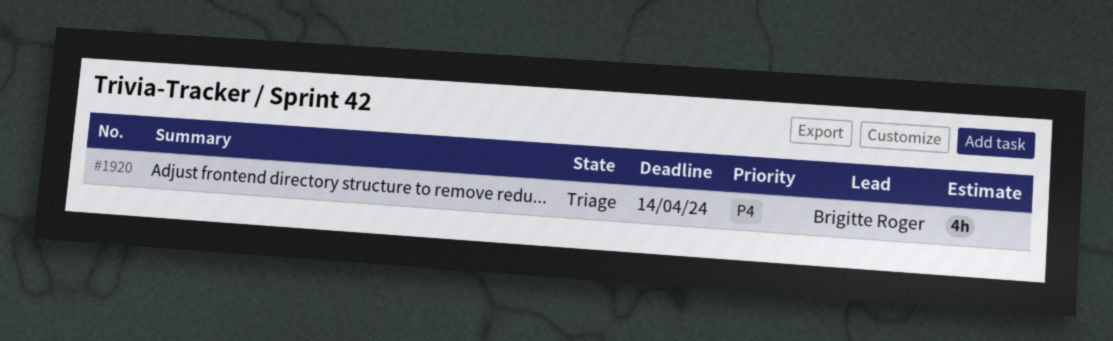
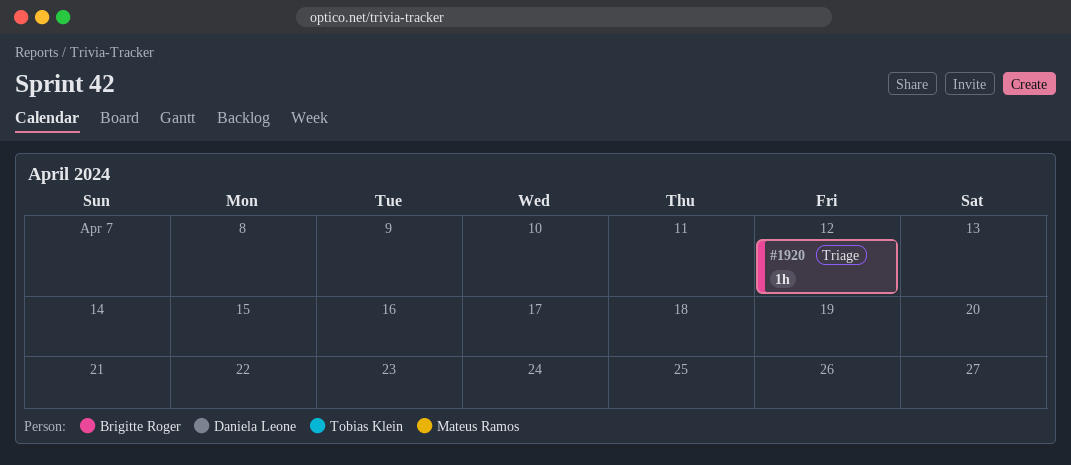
#1920, estimate: 4h -> 1h
#1920, due: Apr 14 -> Apr 12

